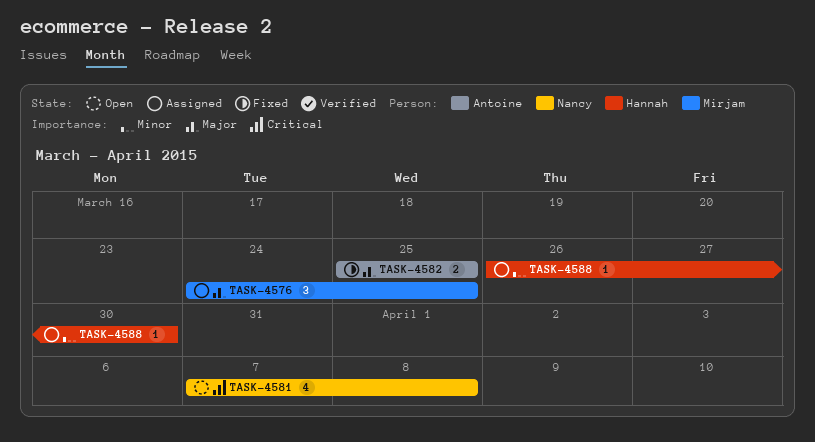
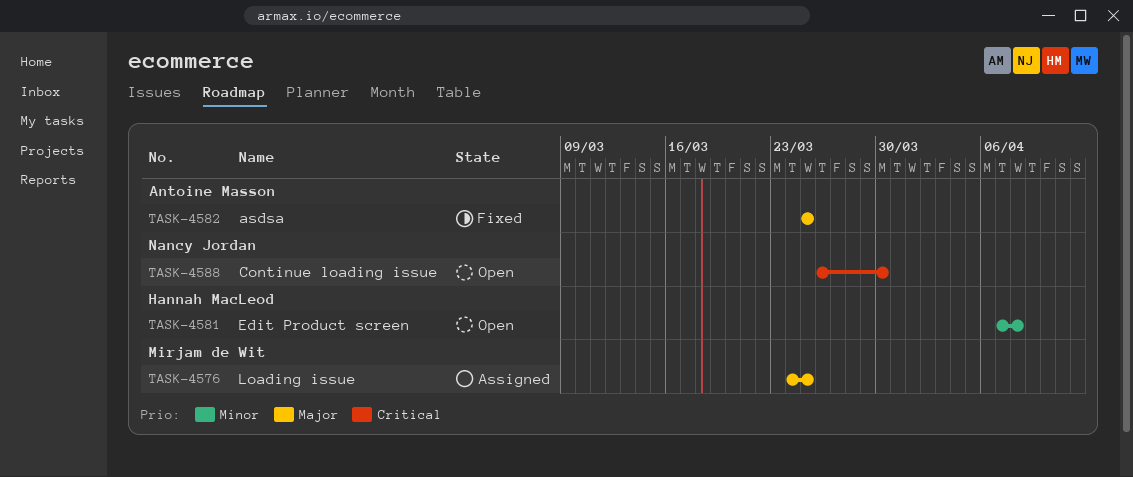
TASK-4581, owner: Nancy Jordan -> Hannah MacLeod
TASK-4581, priority: Critical -> Minor
TASK-4588, status: Assigned -> Open
TASK-4588, owner: Hannah MacLeod -> Nancy Jordan
TASK-4588, priority: Minor -> Critical

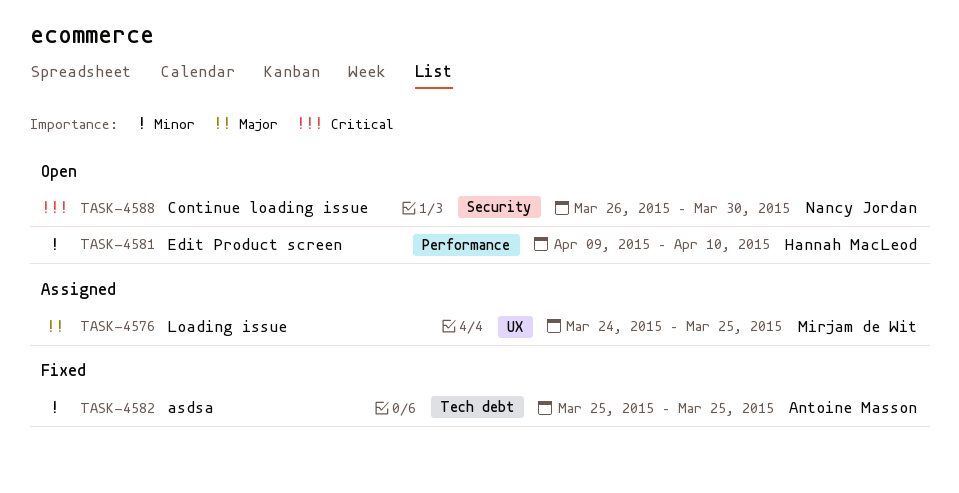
TASK-4581, start: Apr 7 -> Apr 9
TASK-4581, due: Apr 8 -> Apr 10
TASK-4582, priority: Major -> Minor

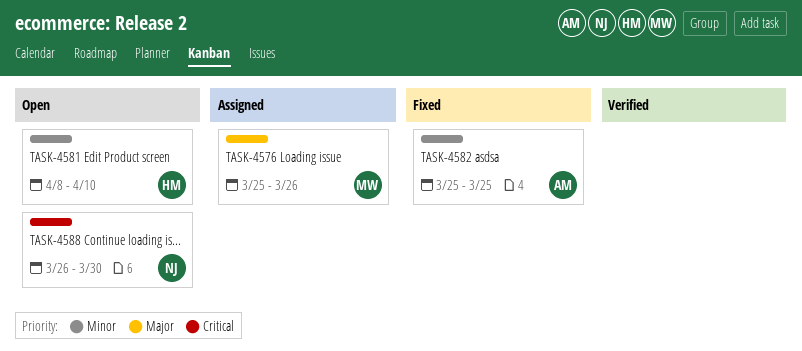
TASK-4576, start: Mar 24 -> Mar 25
TASK-4576, due: Mar 25 -> Mar 26
TASK-4581, start: Apr 9 -> Apr 8

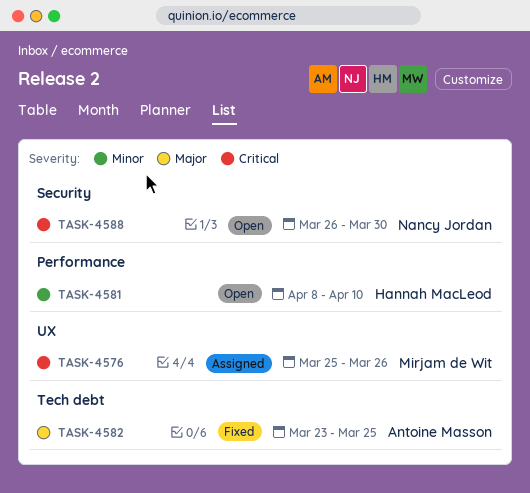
TASK-4576, priority: Major -> Critical
TASK-4582, priority: Minor -> Major
TASK-4582, start: Mar 25 -> Mar 23

